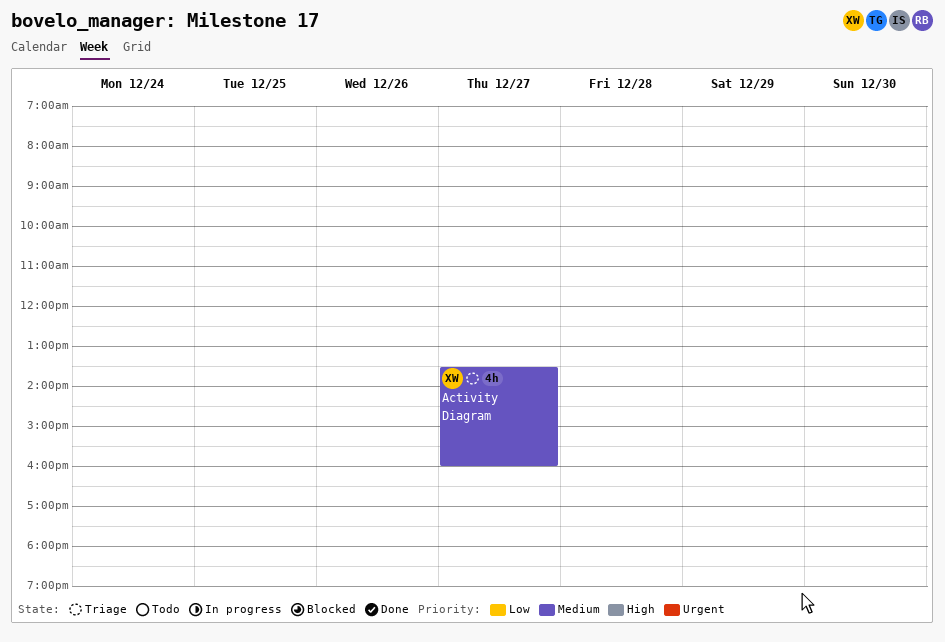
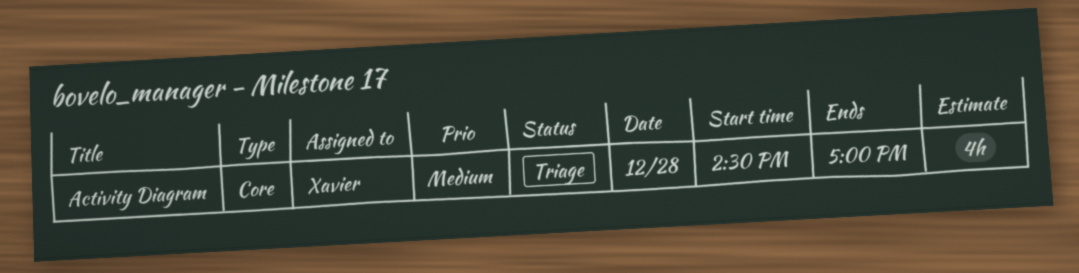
Activity Diagram, day: Dec 27 -> Dec 28
Activity Diagram, begins: 13:30 -> 14:30
Activity Diagram, ends: 16:00 -> 17:00

